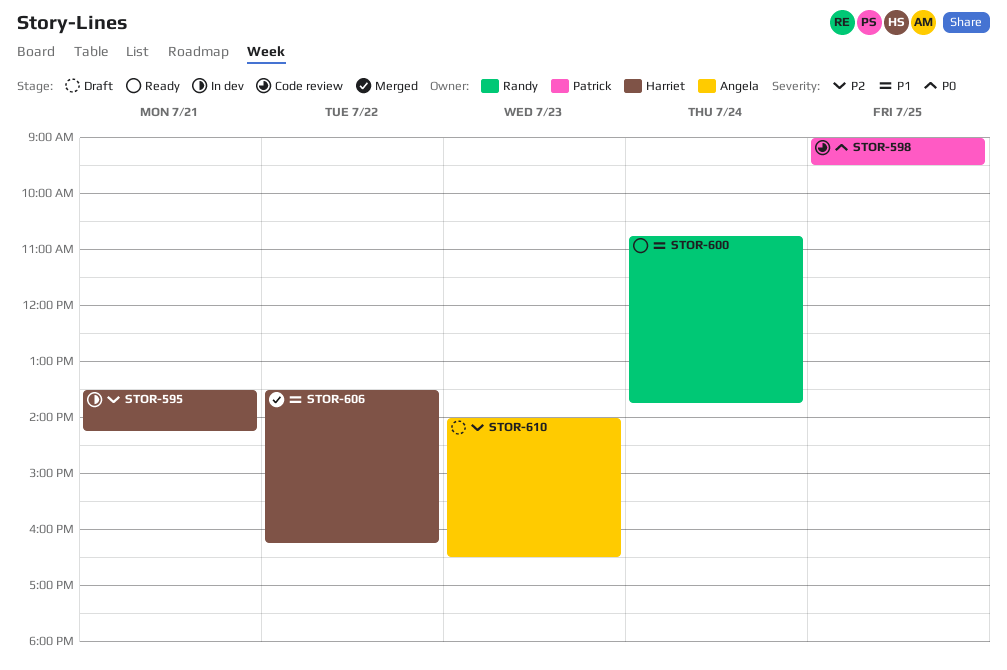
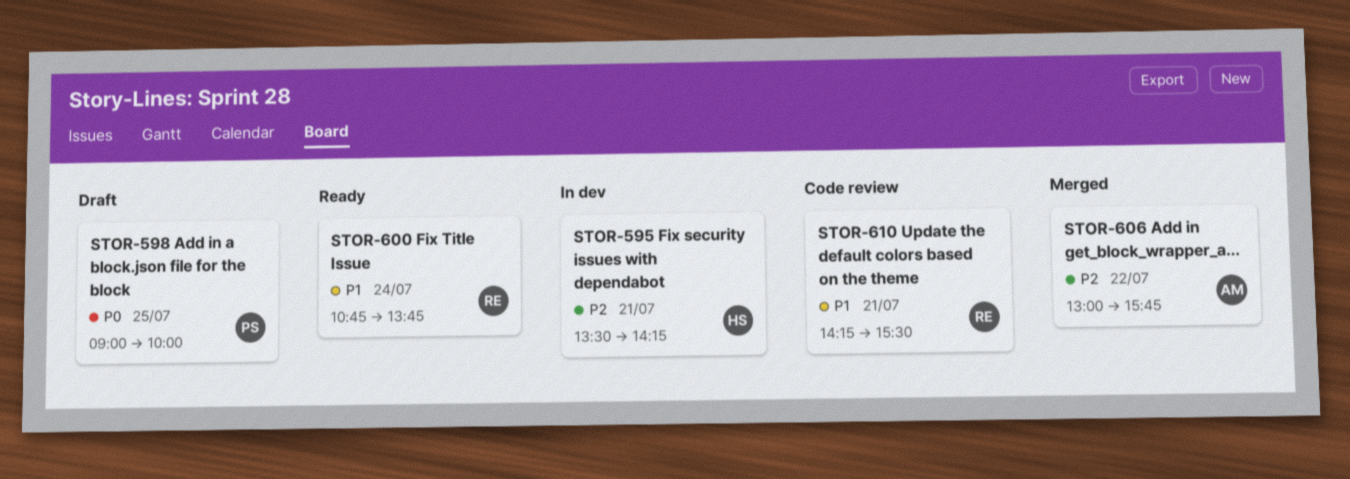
STOR-598, status: Code review -> Draft
STOR-598, ends: 09:30 -> 10:00
STOR-606, owner: Harriet -> Angela
STOR-606, priority: P1 -> P2
STOR-606, begins: 13:30 -> 13:00
STOR-606, ends: 16:15 -> 15:45
STOR-610, status: Draft -> Code review
STOR-610, owner: Angela -> Randy
STOR-610, priority: P2 -> P1
STOR-610, day: Jul 23 -> Jul 21
STOR-610, begins: 14:00 -> 14:15
STOR-610, ends: 16:30 -> 15:30

